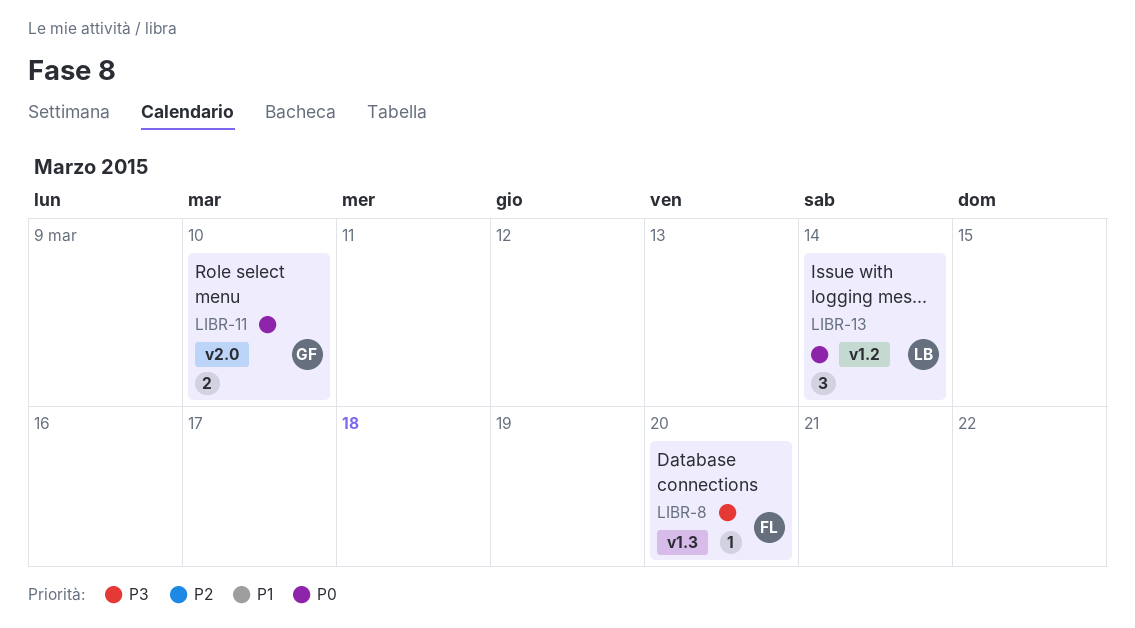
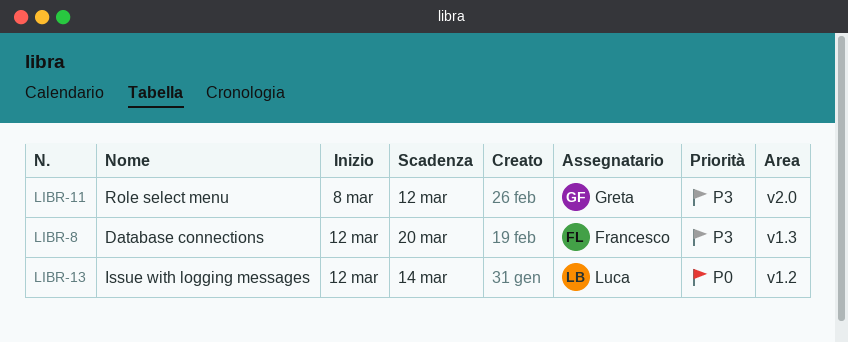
LIBR-11, priority: P0 -> P3
LIBR-11, due: Mar 10 -> Mar 12

